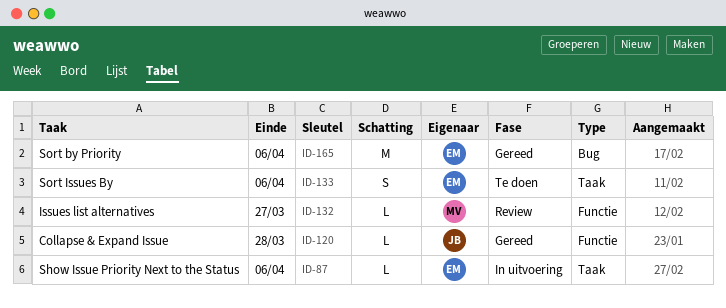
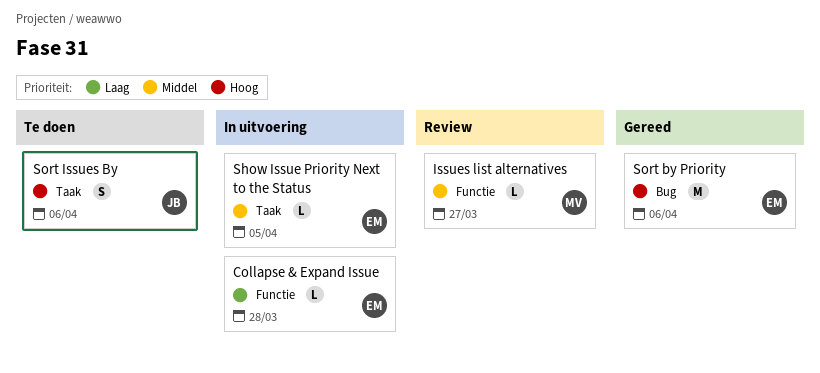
Collapse & Expand Issue, status: Gereed -> In uitvoering
Collapse & Expand Issue, owner: JB -> EM
Show Issue Priority Next to the Status, due: Apr 6 -> Apr 5
Sort Issues By, owner: EM -> JB

